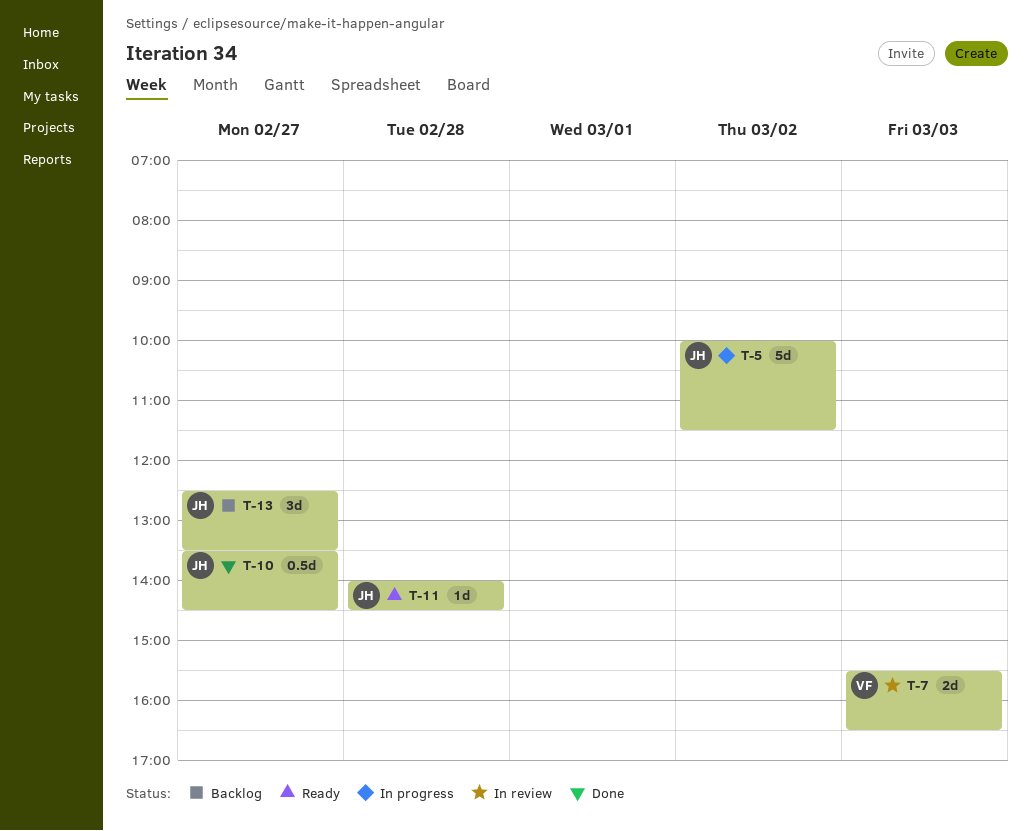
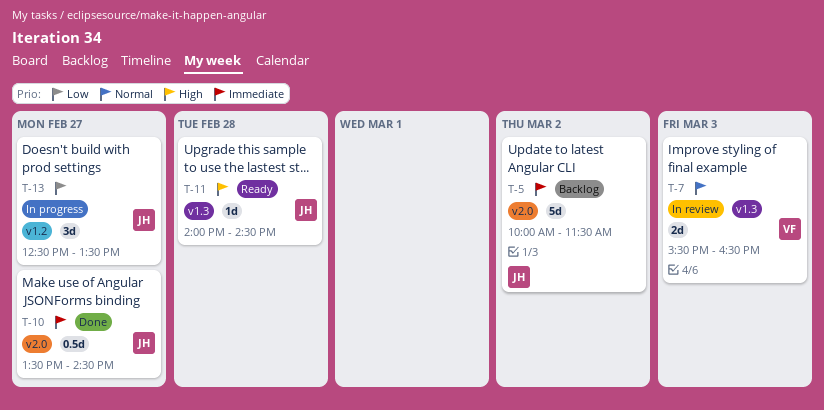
T-5, status: In progress -> Backlog
T-13, status: Backlog -> In progress

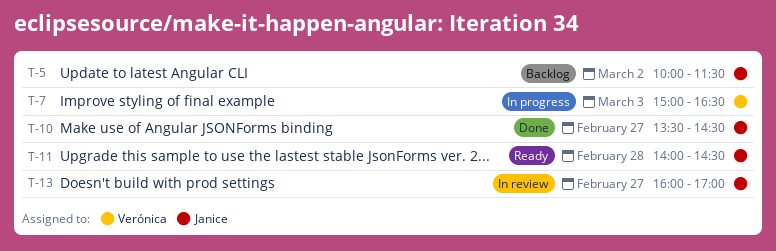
T-7, status: In review -> In progress
T-7, begins: 15:30 -> 15:00
T-13, status: In progress -> In review
T-13, begins: 12:30 -> 16:00
T-13, ends: 13:30 -> 17:00

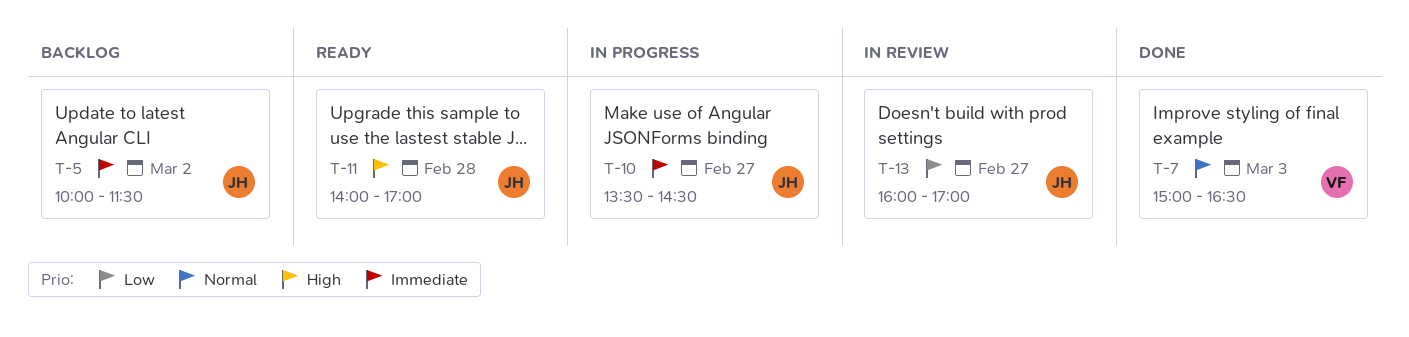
T-7, status: In progress -> Done
T-10, status: Done -> In progress
T-11, ends: 14:30 -> 17:00

